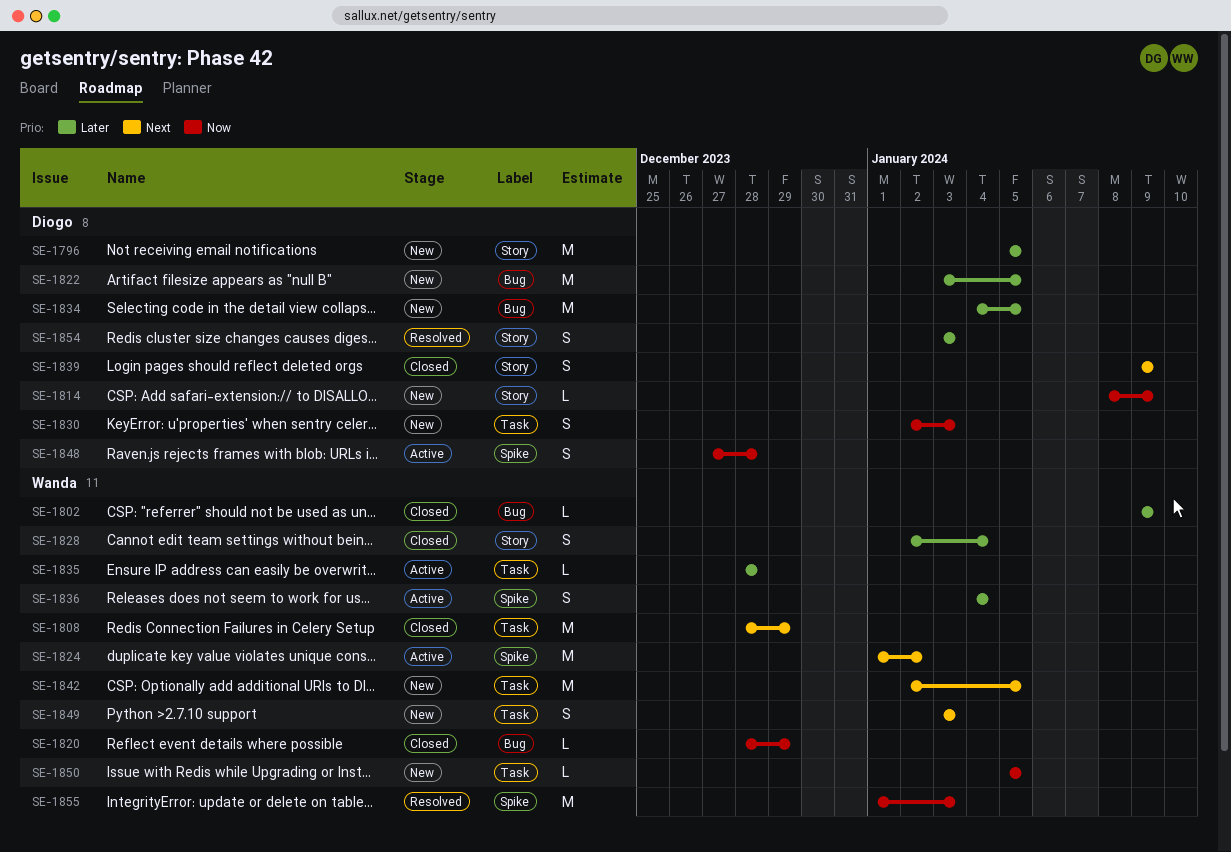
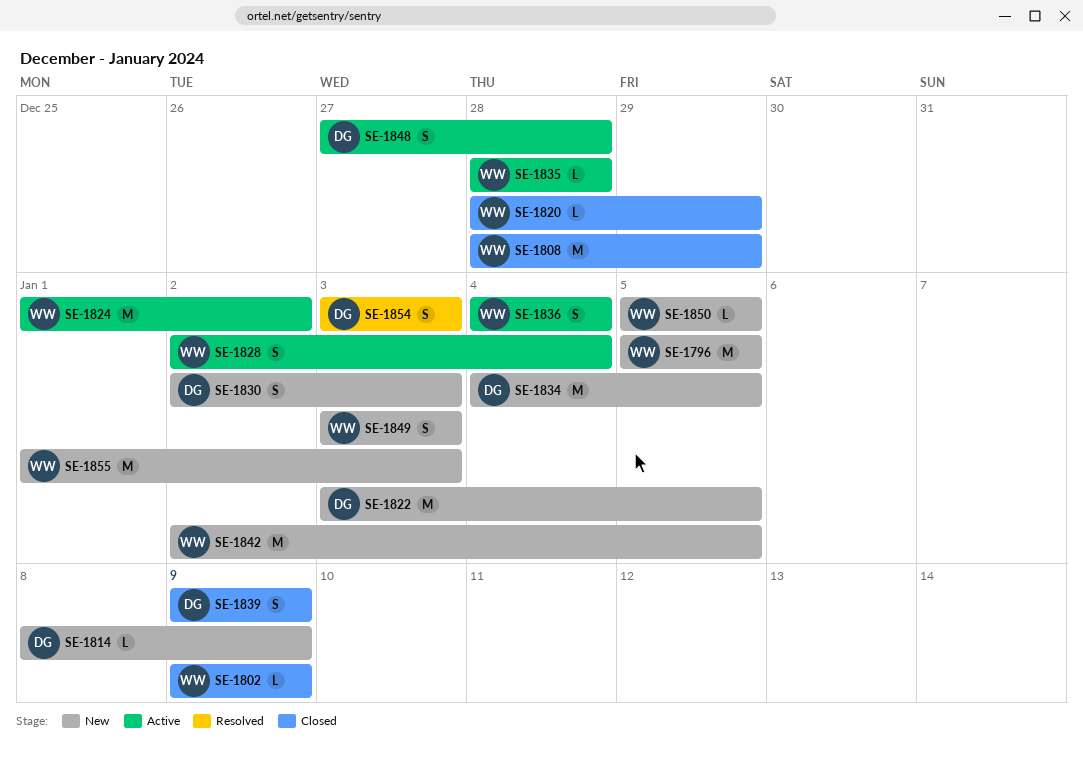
SE-1796, owner: Diogo -> Wanda
SE-1828, status: Closed -> Active
SE-1855, status: Resolved -> New

